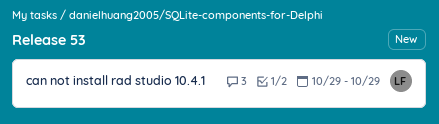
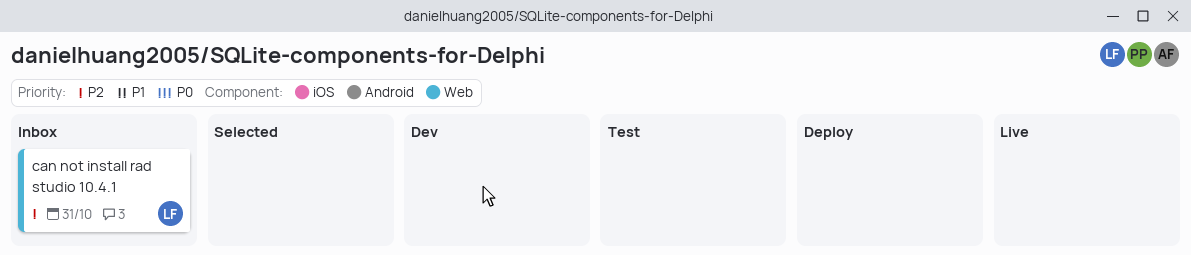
can not install rad studio 10.4.1, due: Oct 29 -> Oct 31

